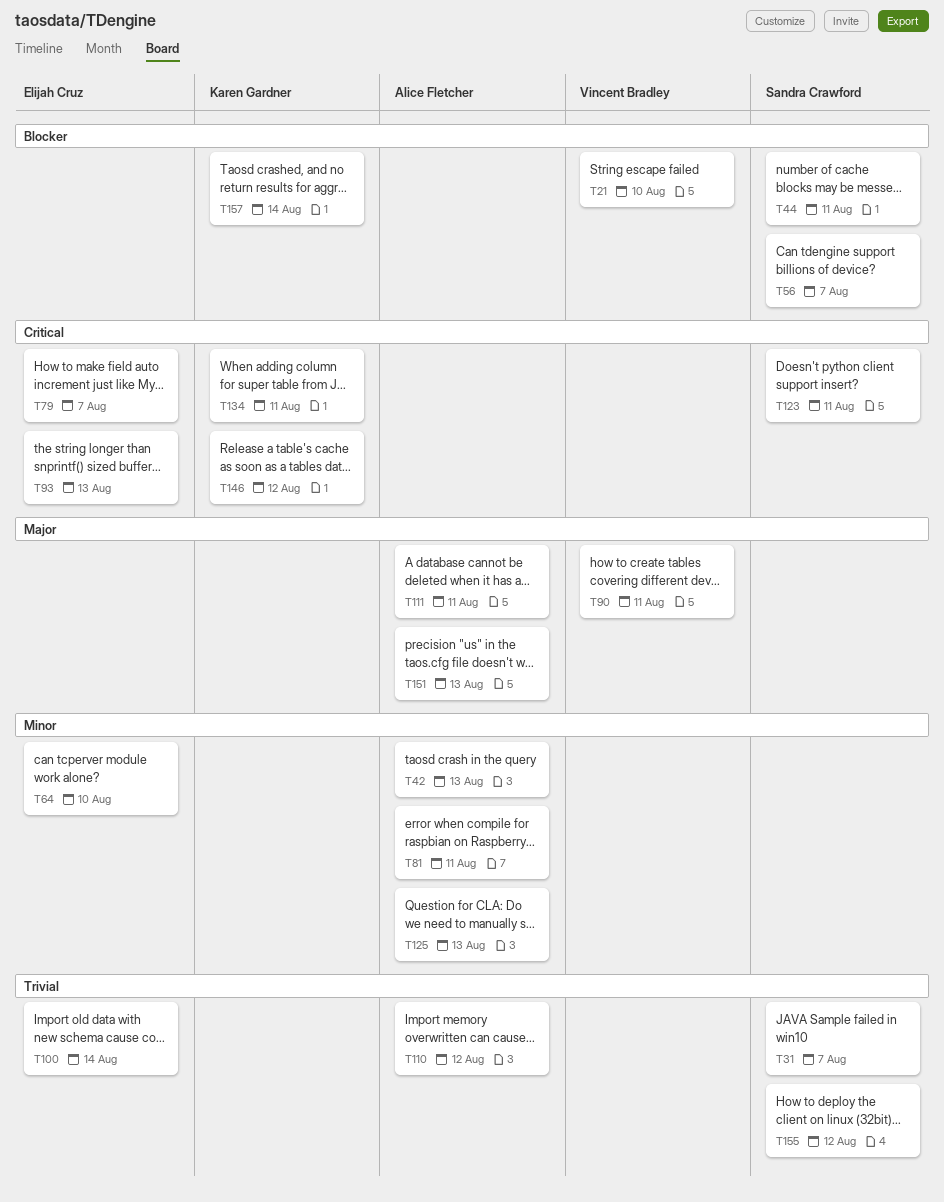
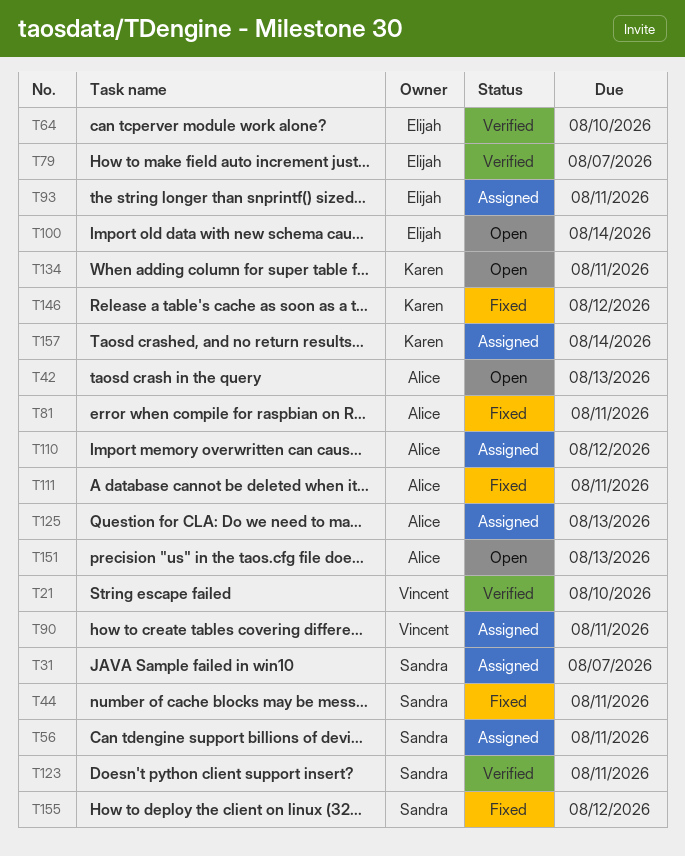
T56, due: Aug 7 -> Aug 11
T93, due: Aug 13 -> Aug 11

